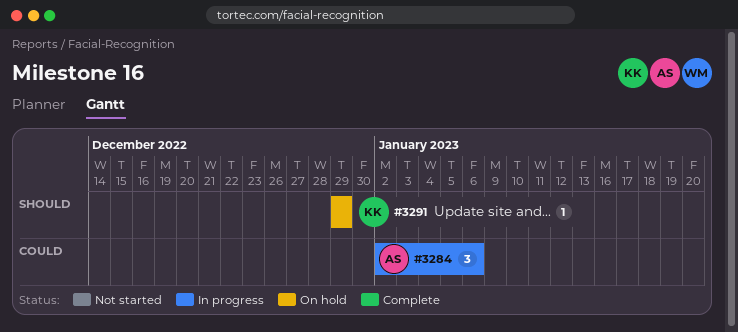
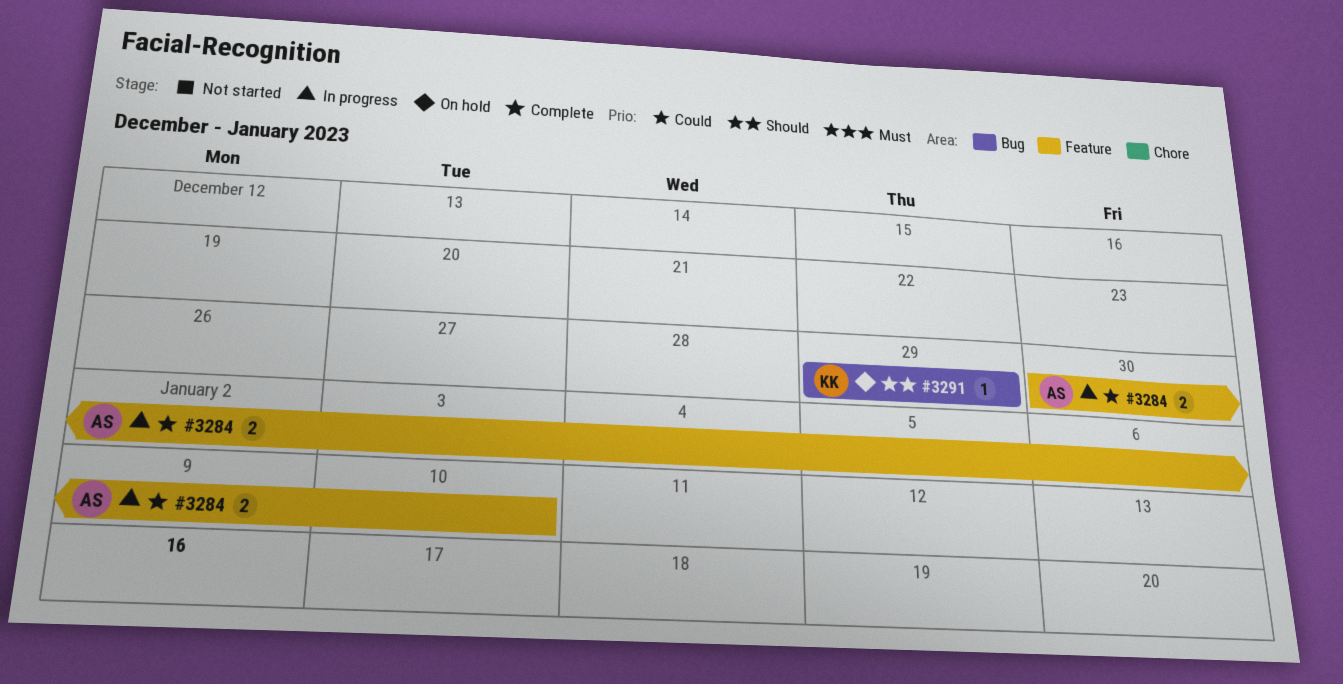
#3284, estimate: 3 -> 2
#3284, start: Jan 2 -> Dec 30
#3284, due: Jan 6 -> Jan 10

